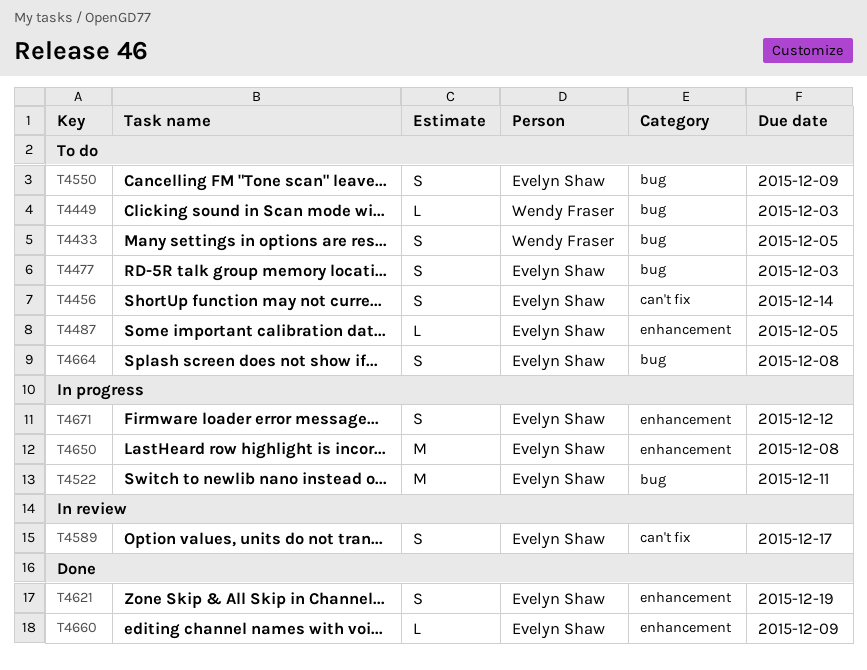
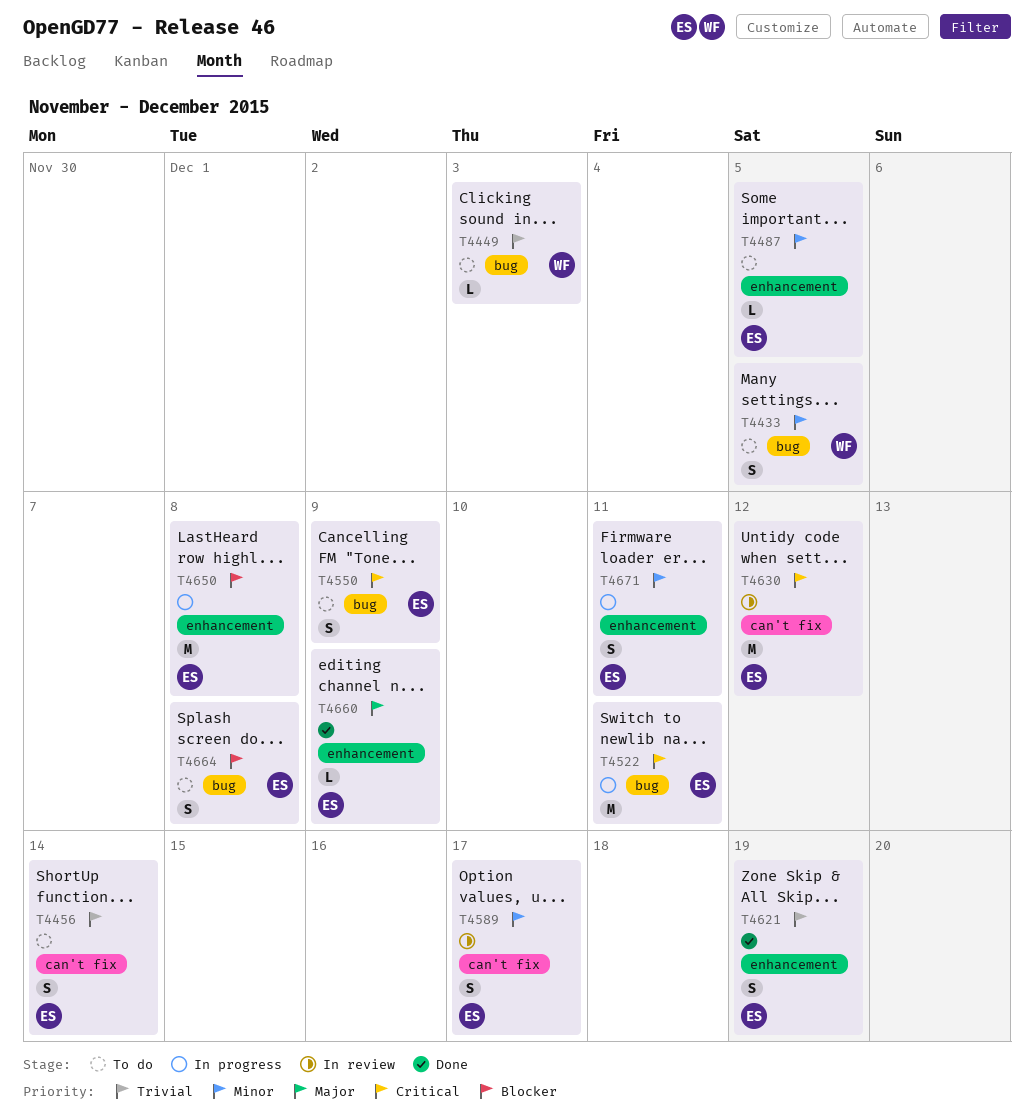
T4477: present -> none
T4630: none -> present
T4671, due: Dec 12 -> Dec 11

